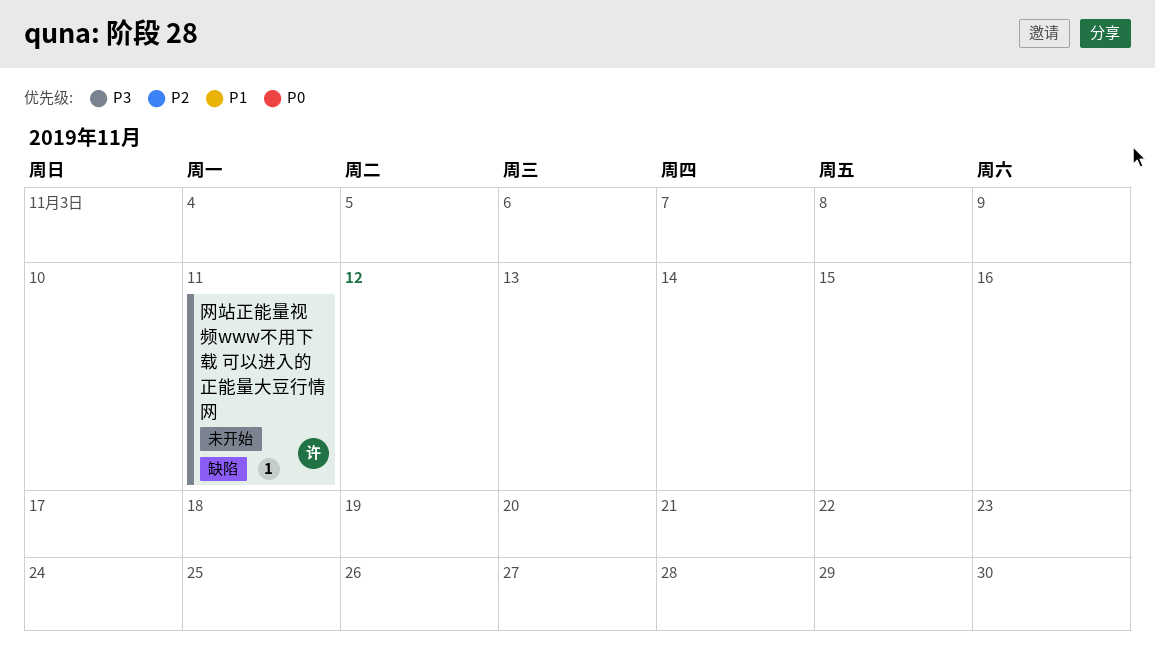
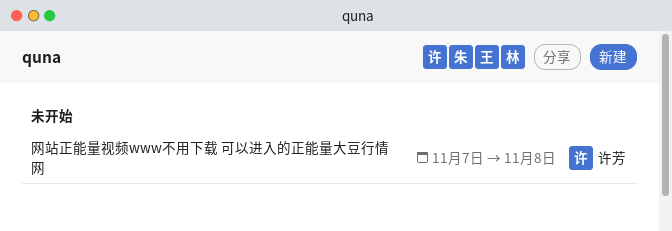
网站正能量视频www不用下载 可以进入的正能量大豆行情网, due: Nov 11 -> Nov 8

